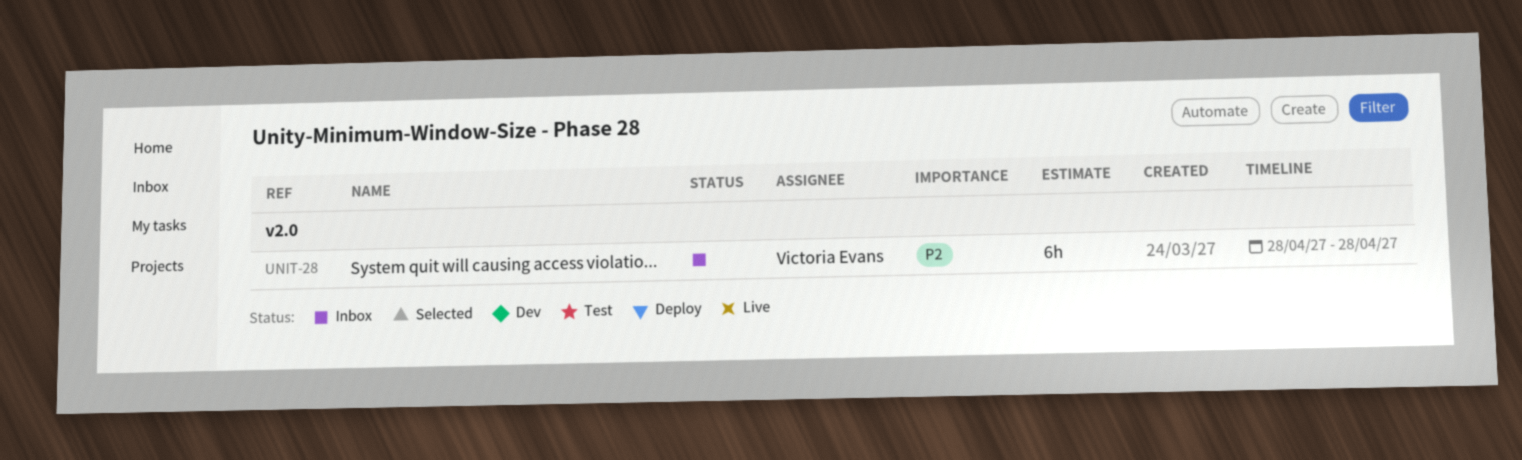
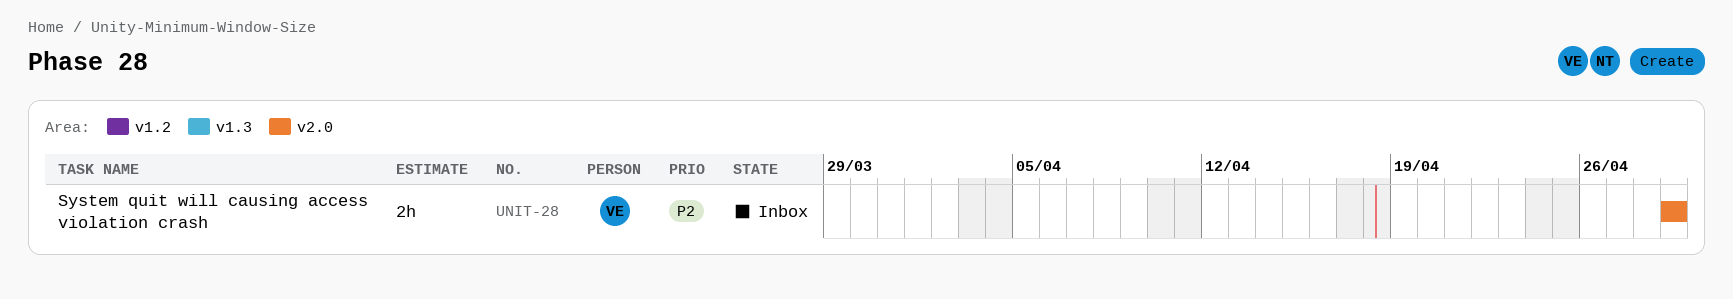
UNIT-28, estimate: 6h -> 2h
UNIT-28, start: Apr 28 -> Apr 29
UNIT-28, due: Apr 28 -> Apr 29

